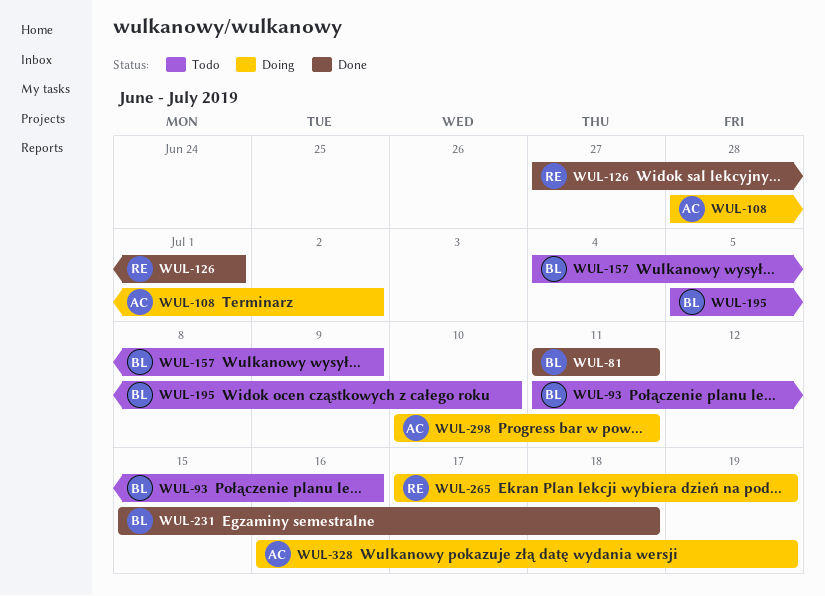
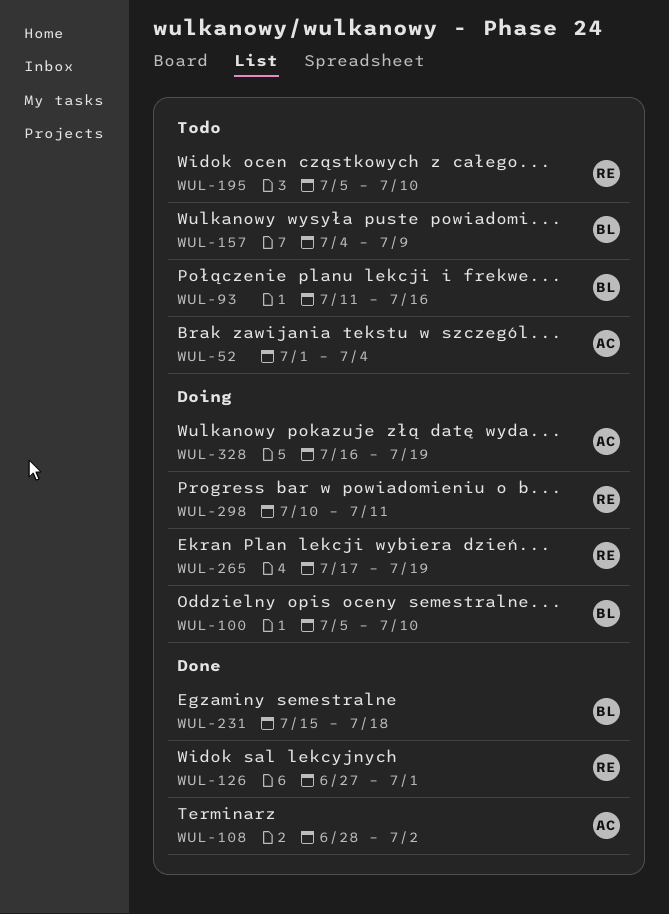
WUL-52: none -> present
WUL-81: present -> none
WUL-100: none -> present
WUL-108, status: Doing -> Done
WUL-195, owner: BL -> RE
WUL-298, owner: AC -> RE

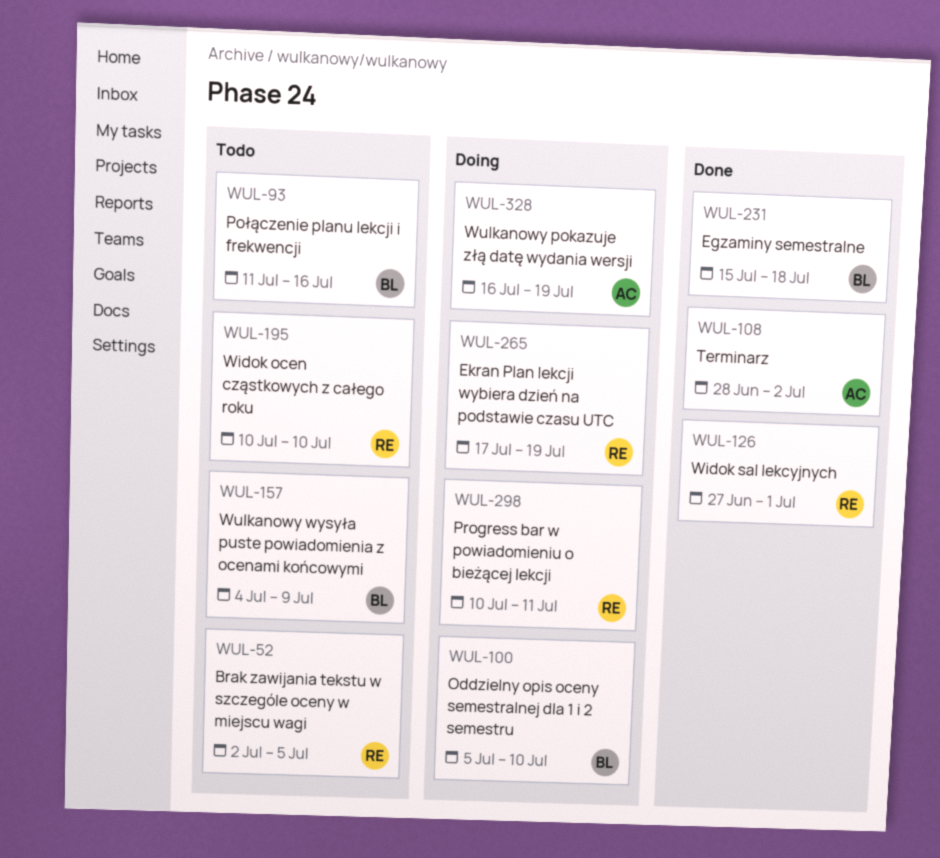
WUL-52, owner: AC -> RE
WUL-52, start: Jul 1 -> Jul 2
WUL-52, due: Jul 4 -> Jul 5
WUL-195, start: Jul 5 -> Jul 10

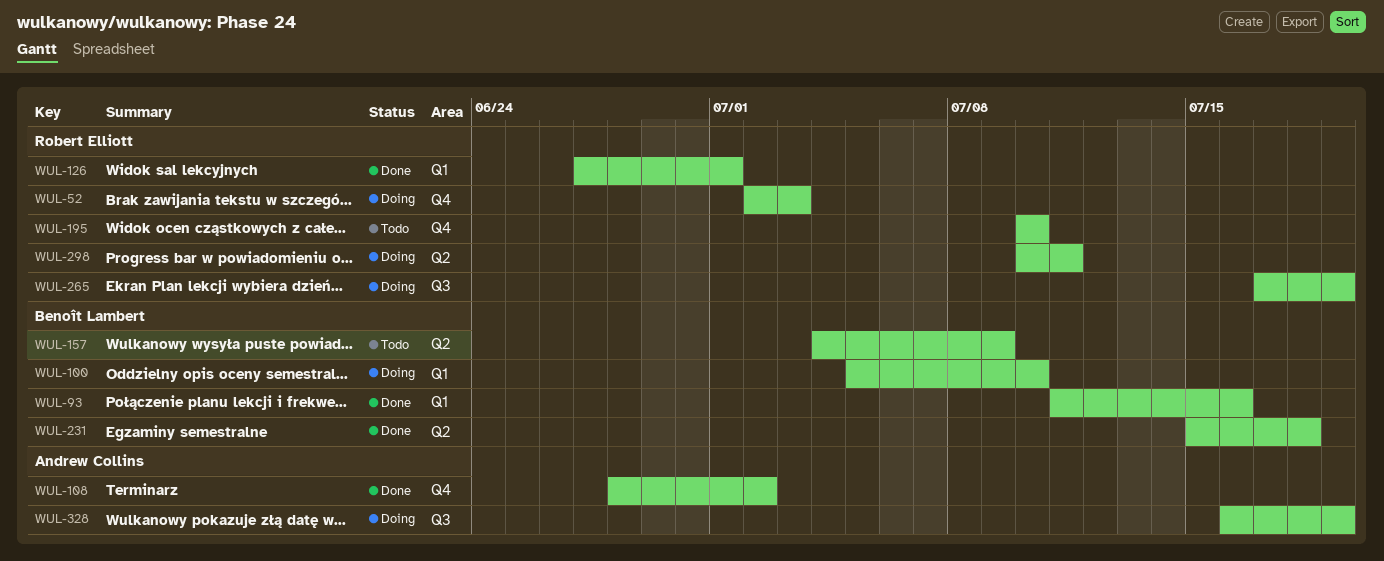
WUL-52, status: Todo -> Doing
WUL-52, due: Jul 5 -> Jul 3
WUL-93, status: Todo -> Done

